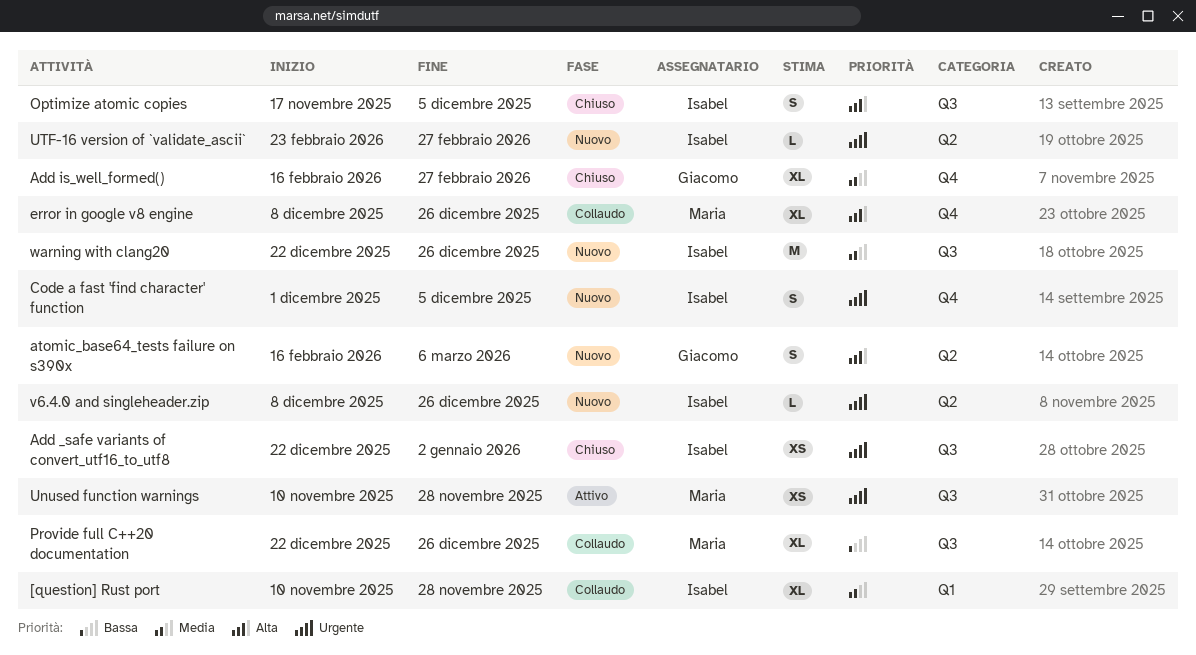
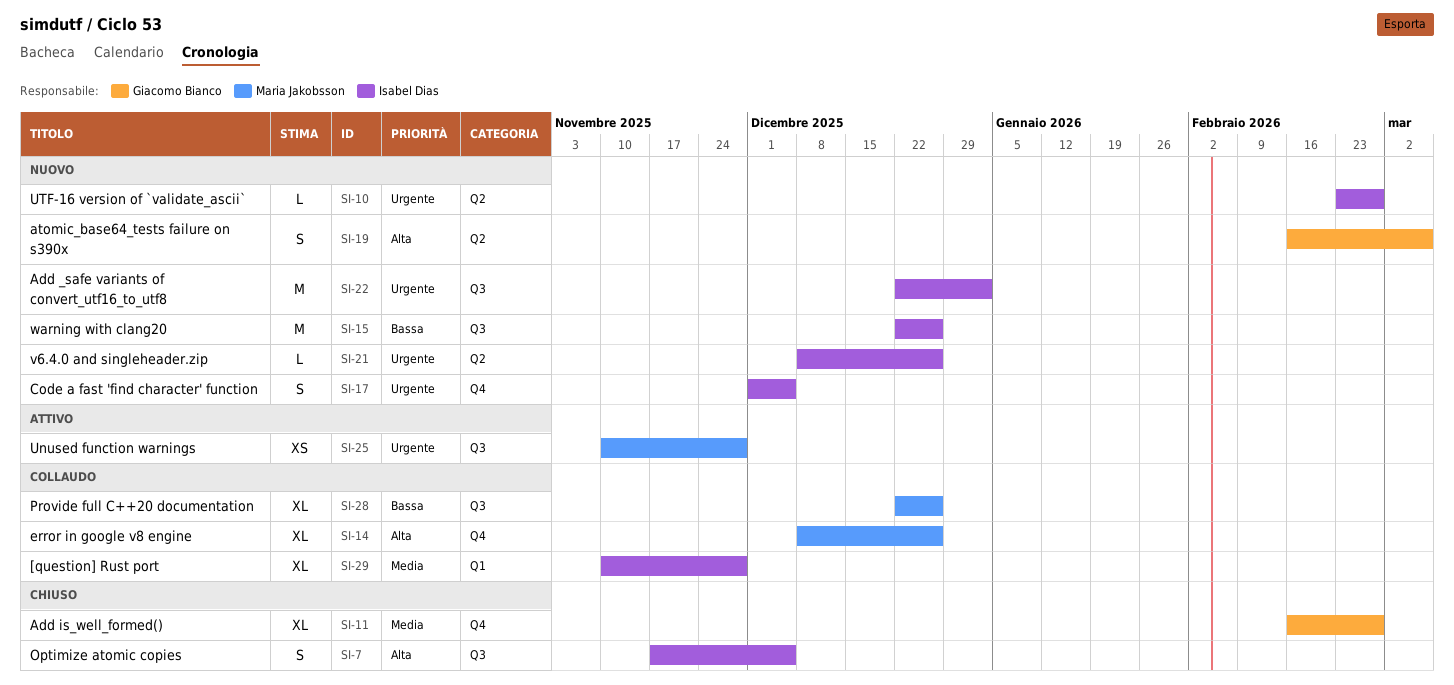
Add _safe variants of convert_utf16_to_utf8, status: Chiuso -> Nuovo
Add _safe variants of convert_utf16_to_utf8, estimate: XS -> M
warning with clang20, priority: Media -> Bassa

